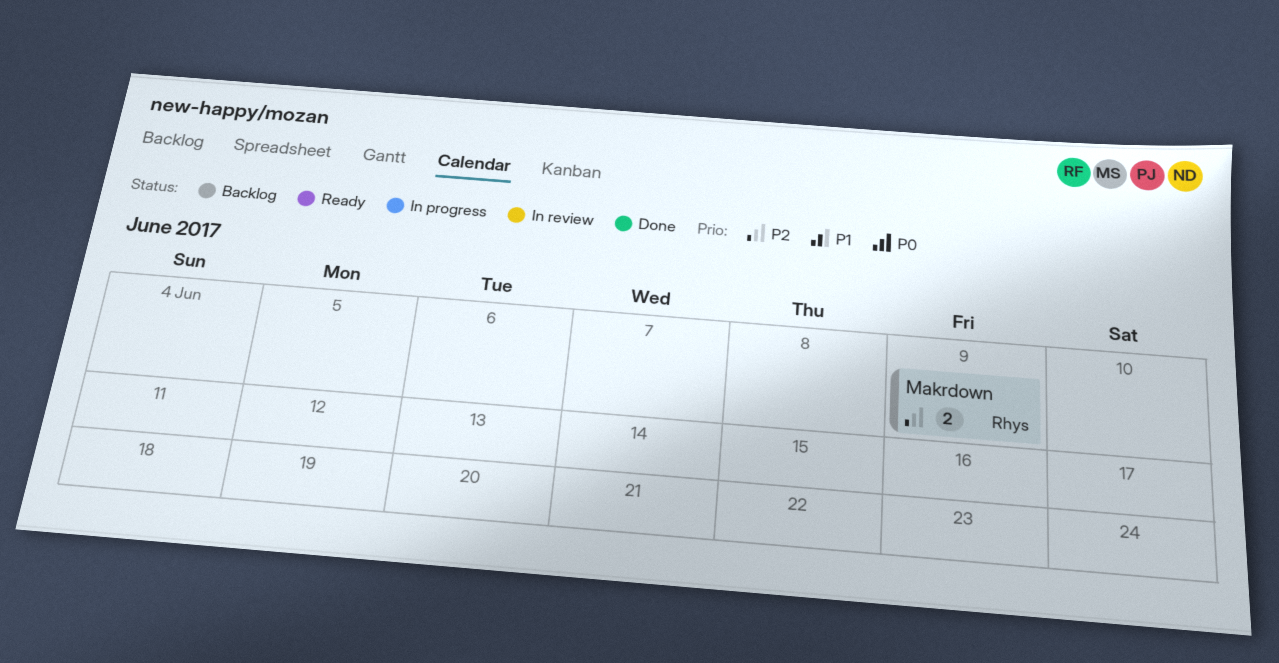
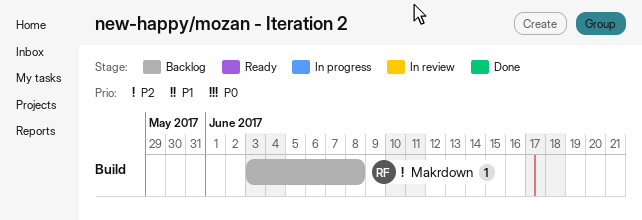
Makrdown, estimate: 2 -> 1
Makrdown, due: Jun 9 -> Jun 8

